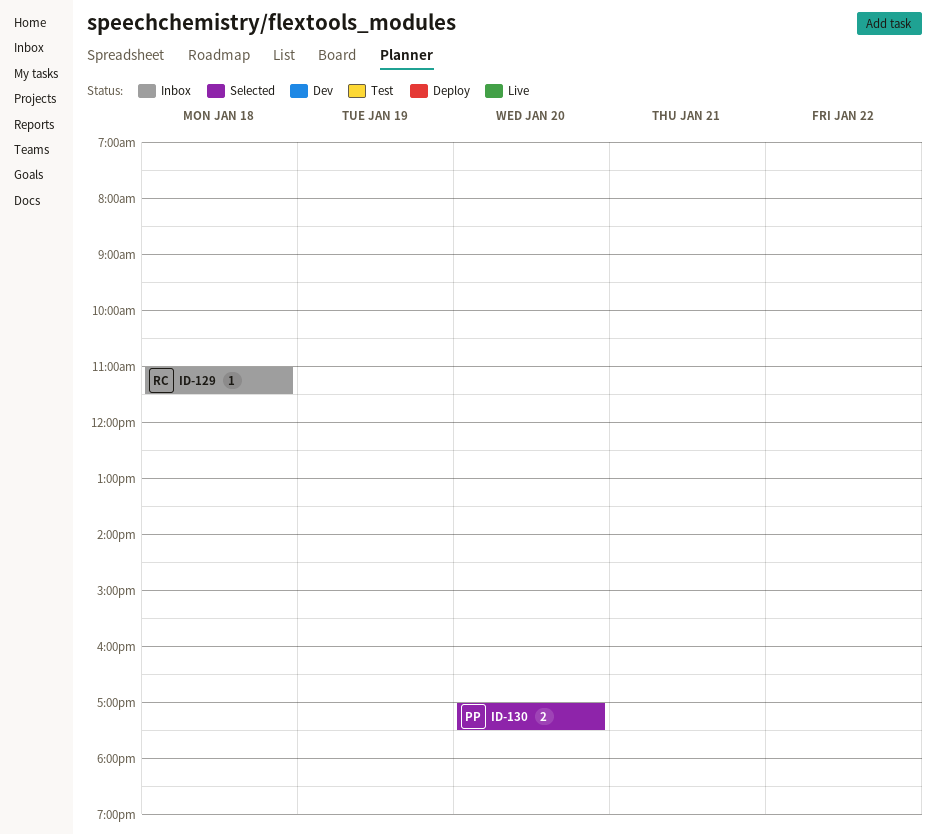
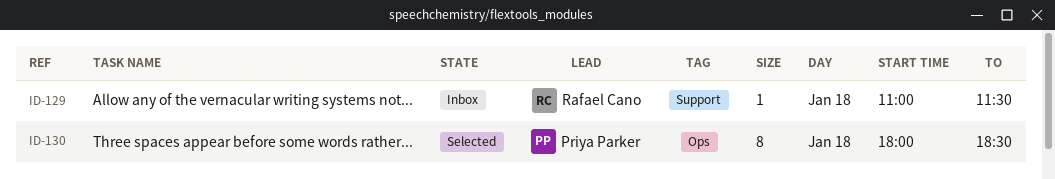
ID-130, estimate: 2 -> 8
ID-130, day: Jan 20 -> Jan 18
ID-130, begins: 17:00 -> 18:00
ID-130, ends: 17:30 -> 18:30

